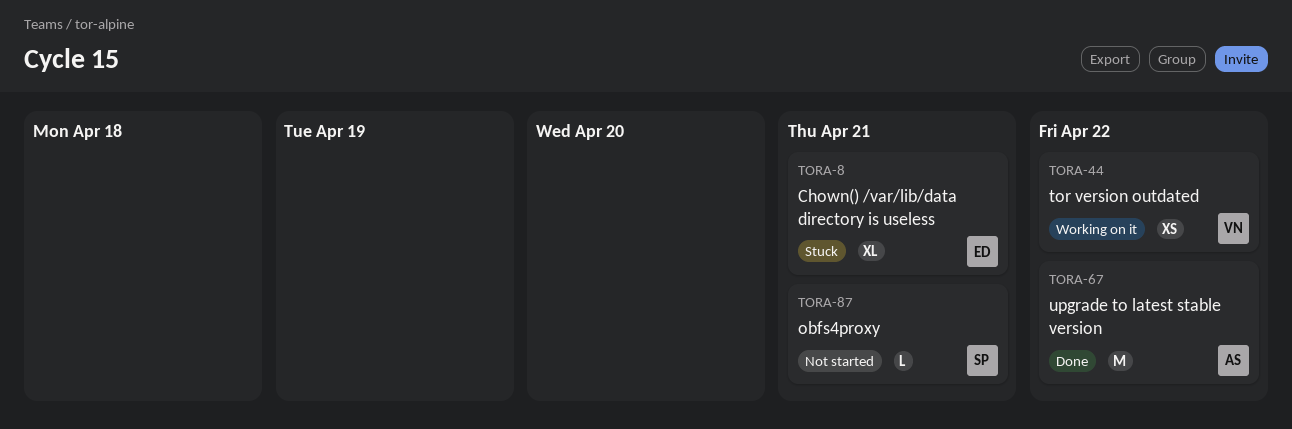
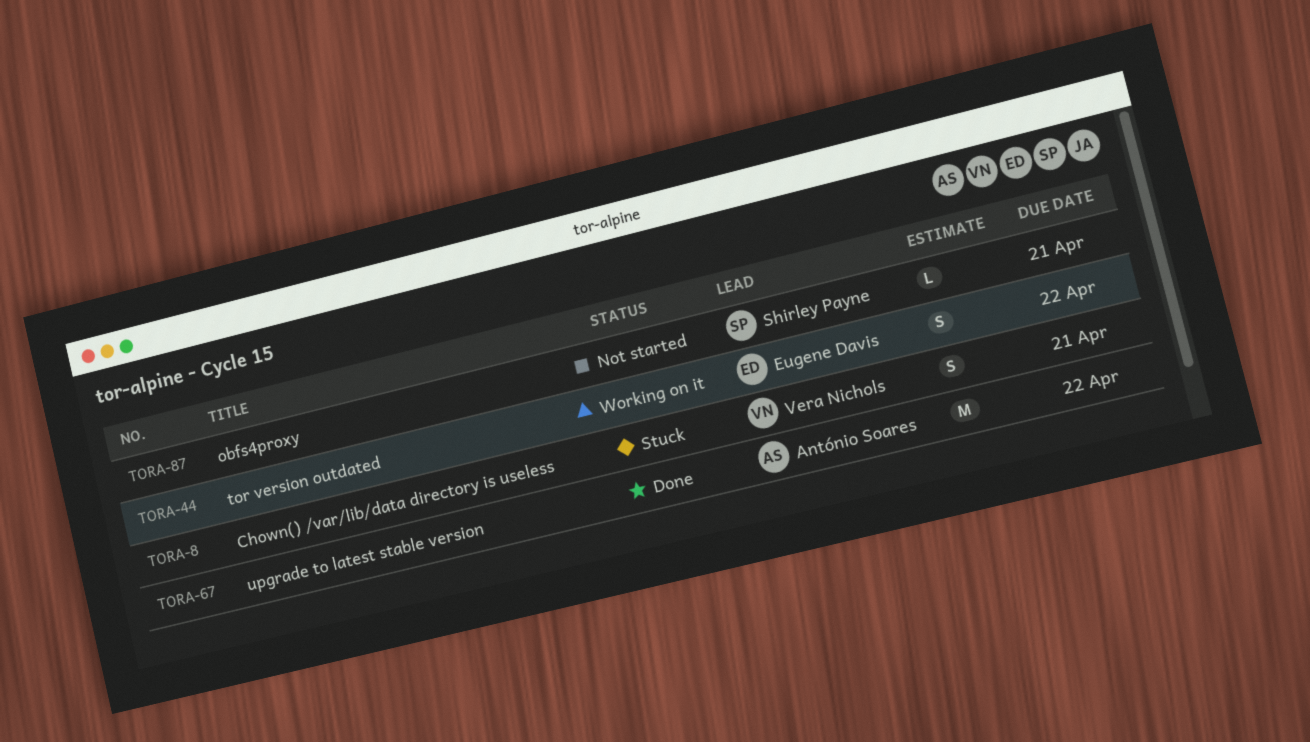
TORA-8, owner: Eugene Davis -> Vera Nichols
TORA-8, estimate: XL -> S
TORA-44, owner: Vera Nichols -> Eugene Davis
TORA-44, estimate: XS -> S

